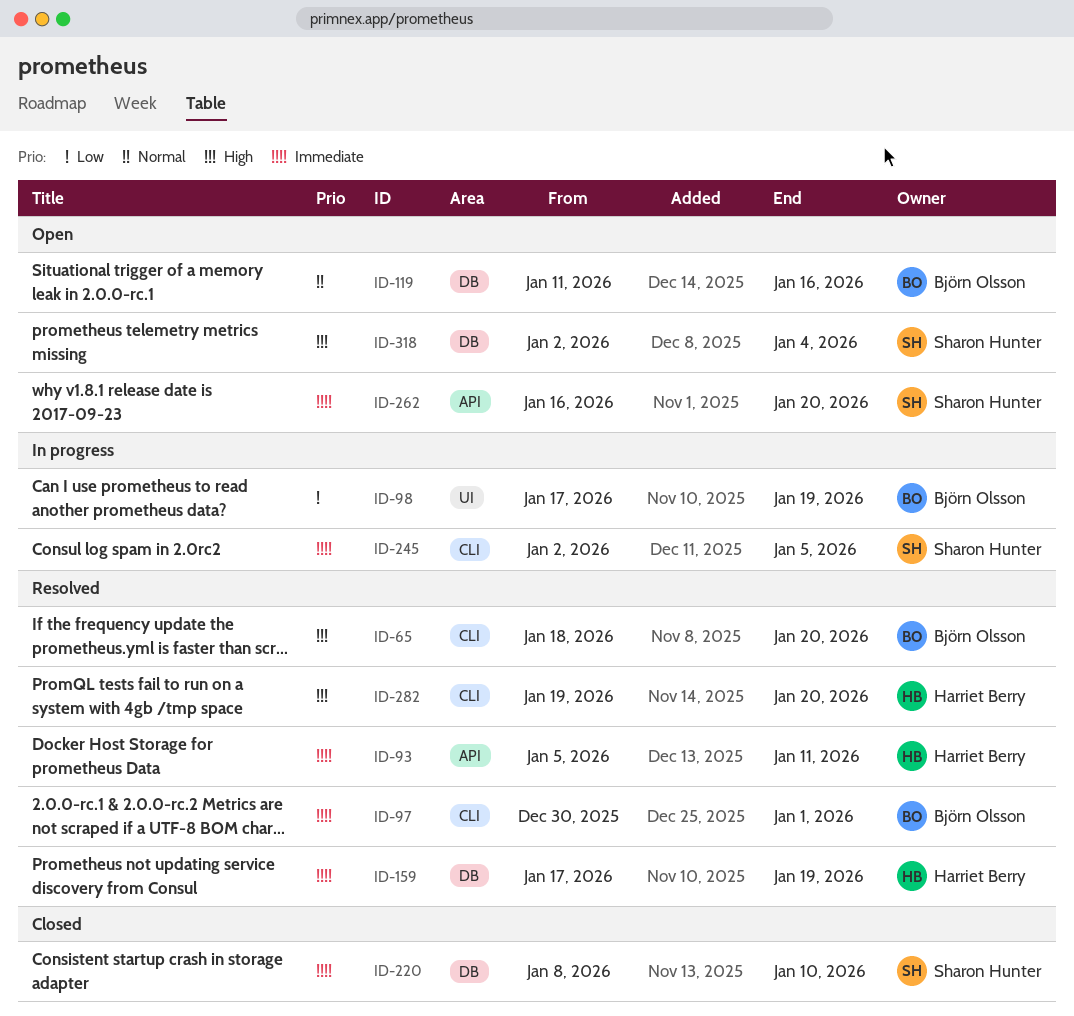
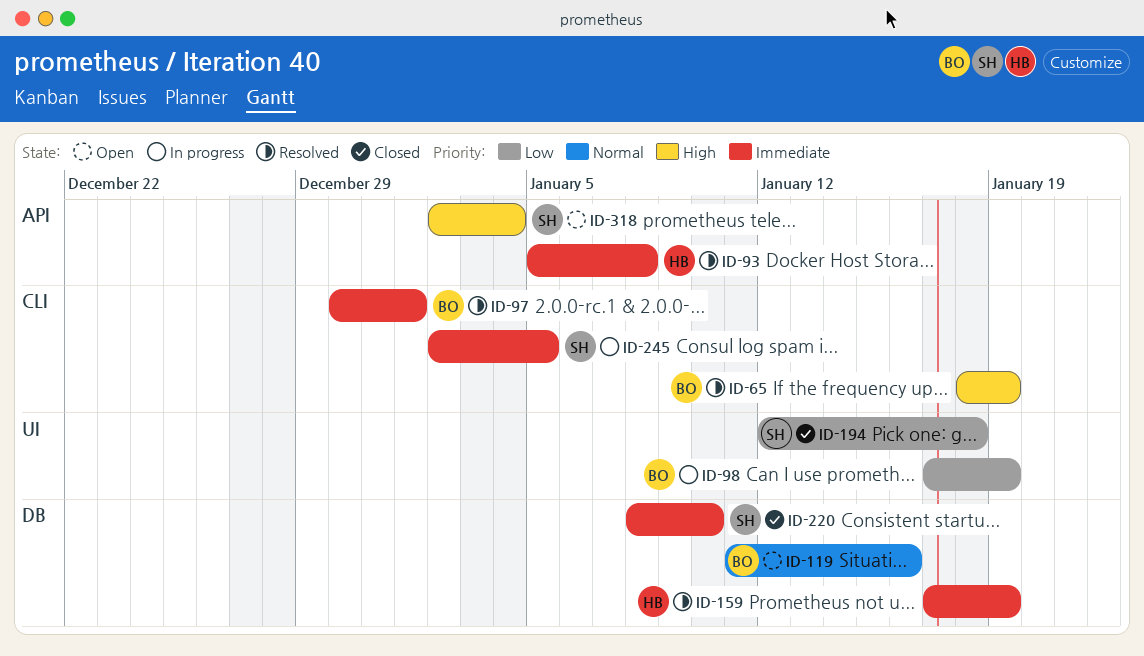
ID-65, due: Jan 20 -> Jan 19
ID-93, due: Jan 11 -> Jan 8
ID-194: none -> present
ID-262: present -> none
ID-282: present -> none
ID-318, label: DB -> API

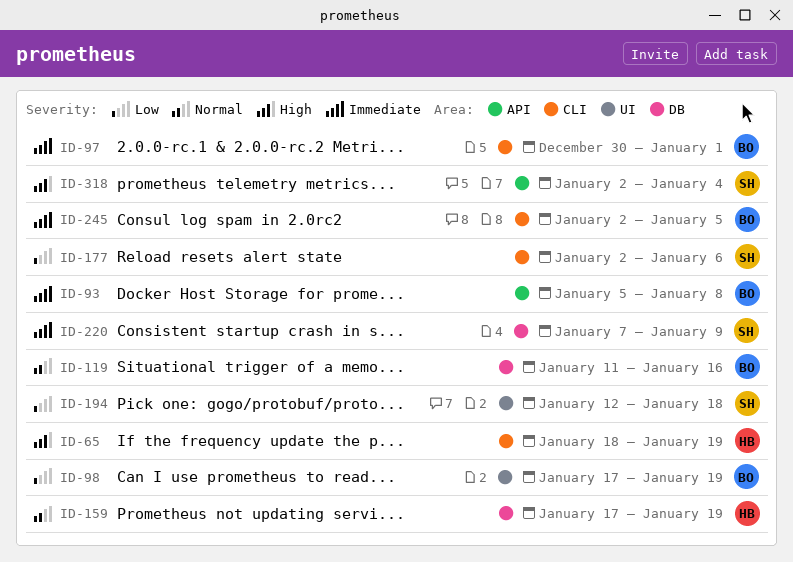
ID-65, owner: BO -> HB
ID-93, owner: HB -> BO
ID-159, priority: Immediate -> Normal
ID-177: none -> present
ID-220, start: Jan 8 -> Jan 7
ID-220, due: Jan 10 -> Jan 9
ID-245, owner: SH -> BO

